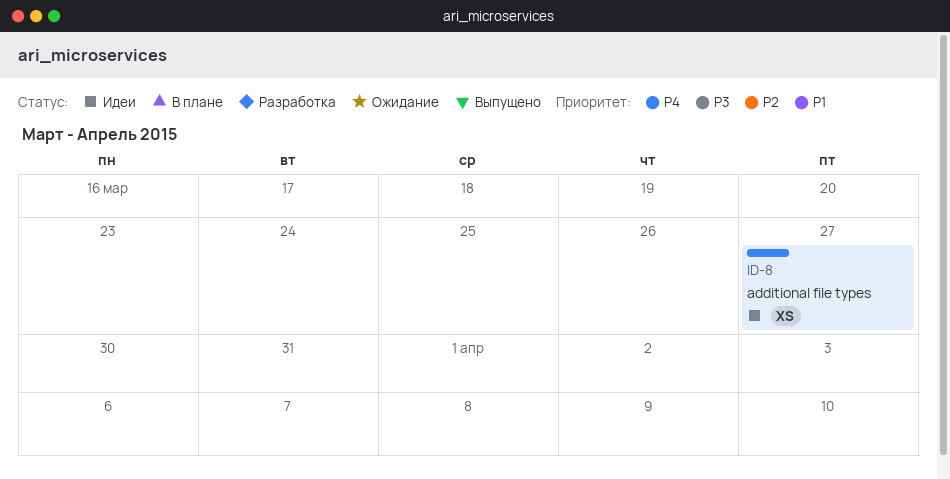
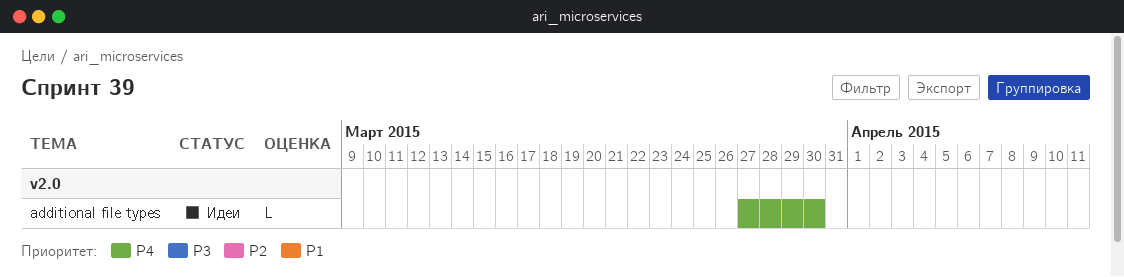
additional file types, estimate: XS -> L
additional file types, due: Mar 27 -> Mar 30

